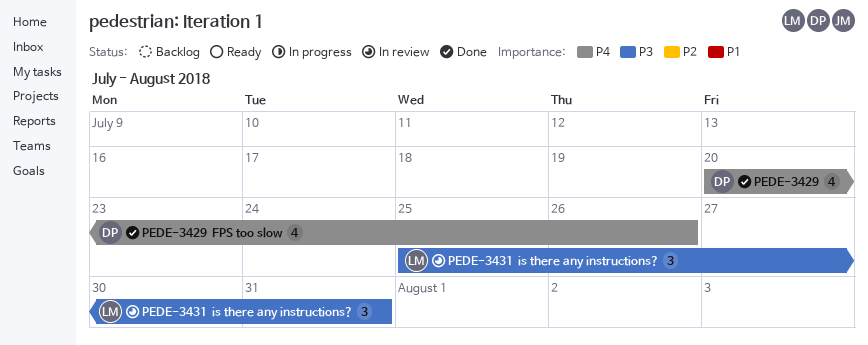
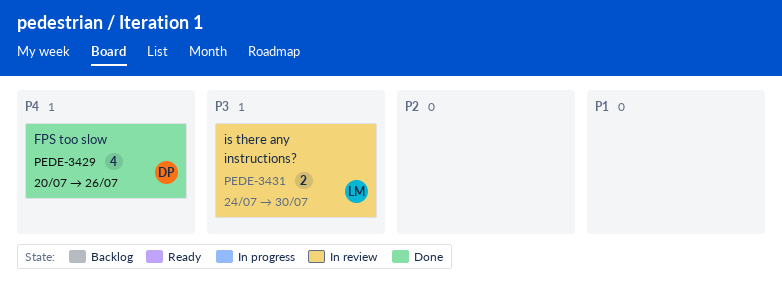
PEDE-3431, estimate: 3 -> 2
PEDE-3431, start: Jul 25 -> Jul 24
PEDE-3431, due: Jul 31 -> Jul 30

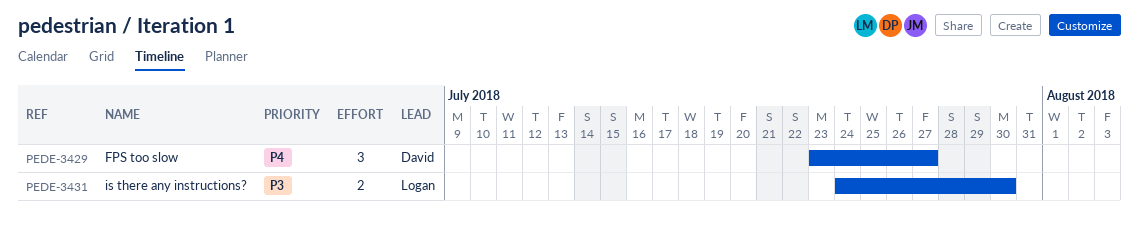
PEDE-3429, estimate: 4 -> 3
PEDE-3429, start: Jul 20 -> Jul 23
PEDE-3429, due: Jul 26 -> Jul 27

